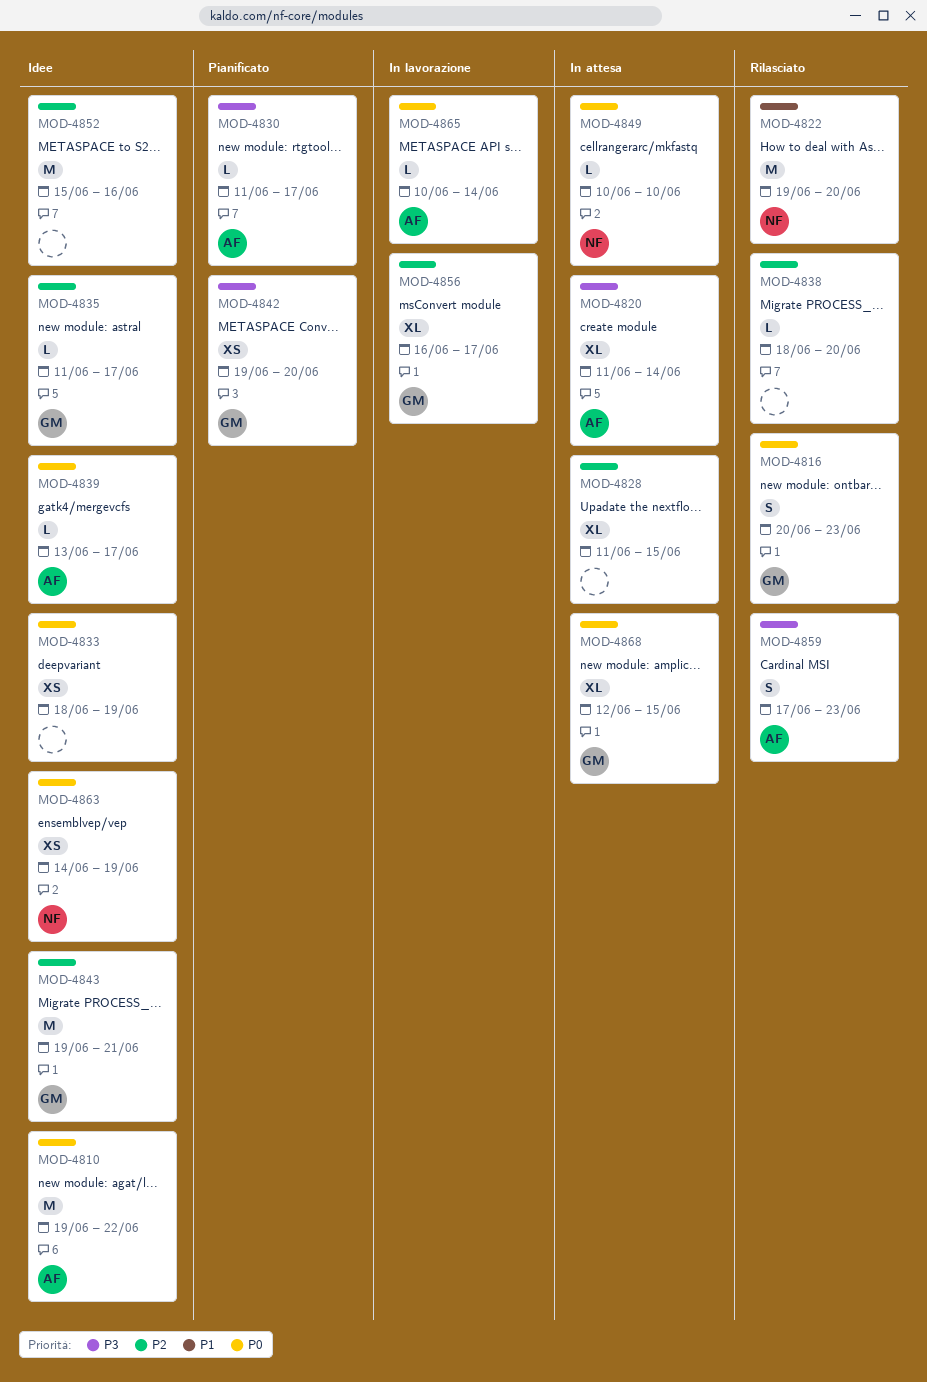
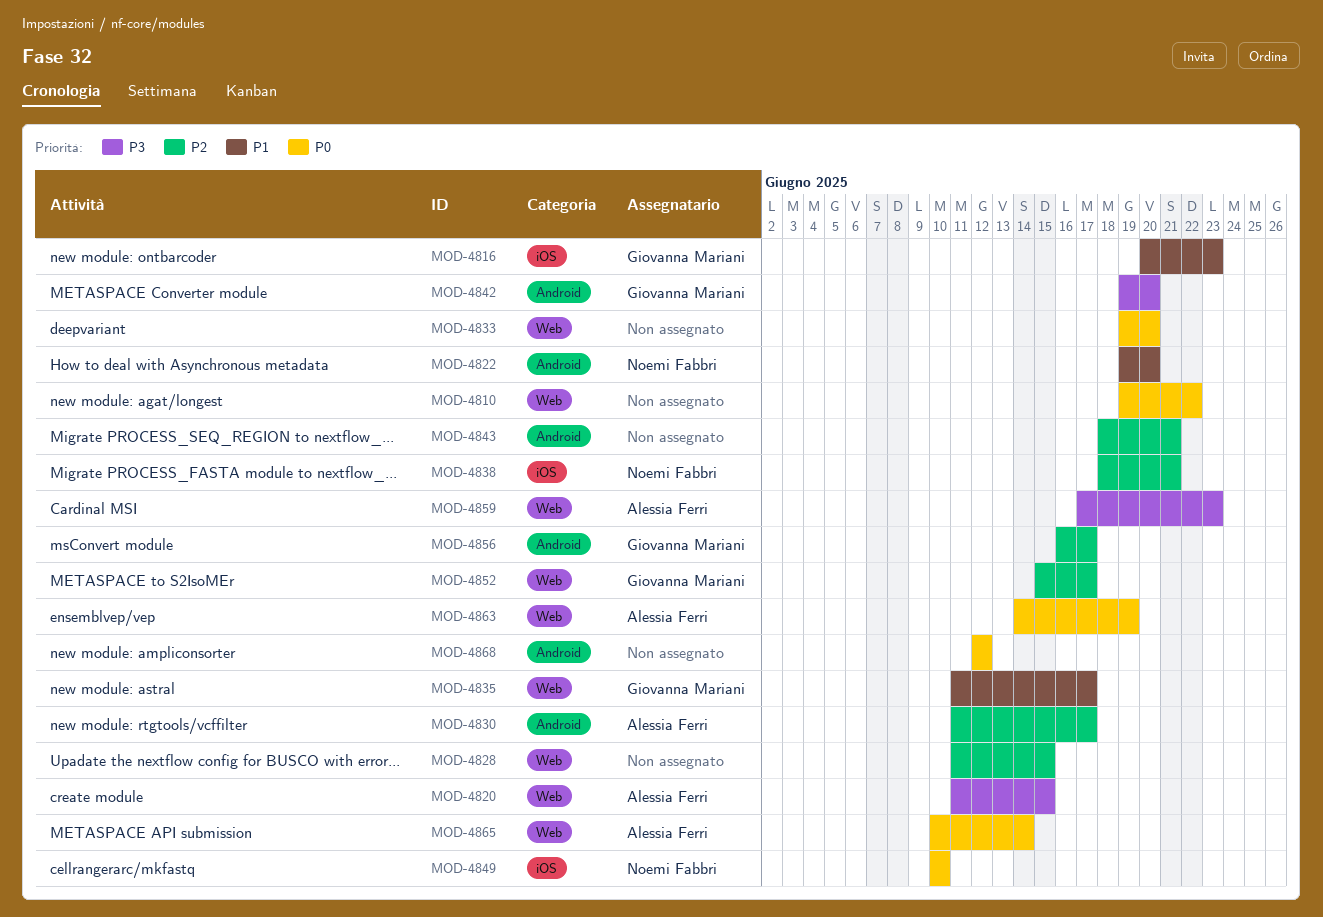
MOD-4810, owner: Alessia Ferri -> none
MOD-4816, priority: P0 -> P1
MOD-4820, due: Jun 14 -> Jun 15
MOD-4830, priority: P3 -> P2
MOD-4833, start: Jun 18 -> Jun 19
MOD-4833, due: Jun 19 -> Jun 20
MOD-4835, priority: P2 -> P1
MOD-4838, owner: none -> Noemi Fabbri
MOD-4838, due: Jun 20 -> Jun 21
MOD-4839: present -> none
MOD-4843, owner: Giovanna Mariani -> none
MOD-4843, start: Jun 19 -> Jun 18
MOD-4852, owner: none -> Giovanna Mariani
MOD-4852, due: Jun 16 -> Jun 17
MOD-4863, owner: Noemi Fabbri -> Alessia Ferri
MOD-4868, owner: Giovanna Mariani -> none
MOD-4868, due: Jun 15 -> Jun 12

